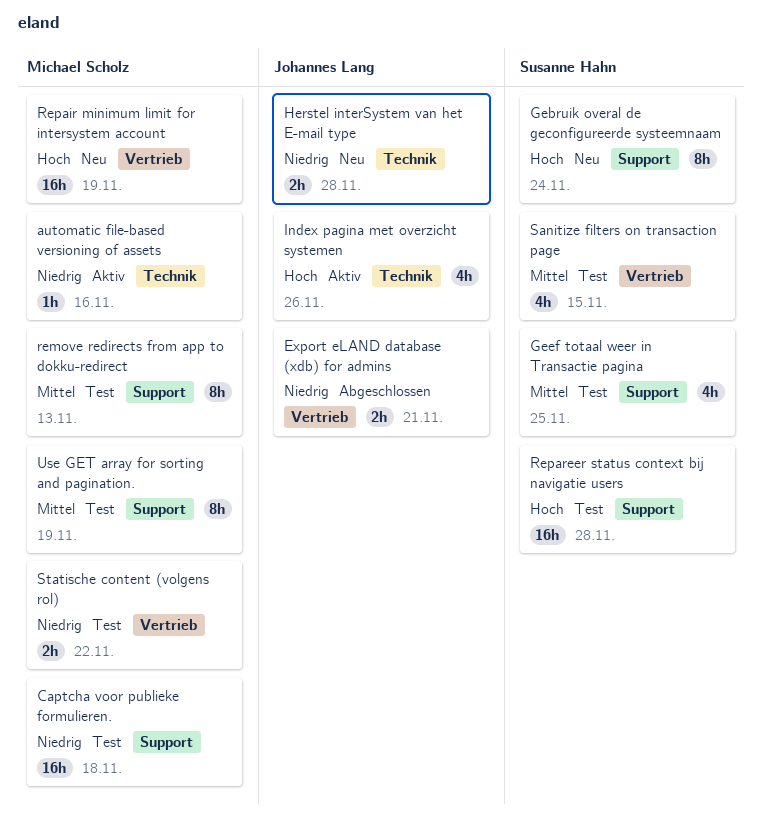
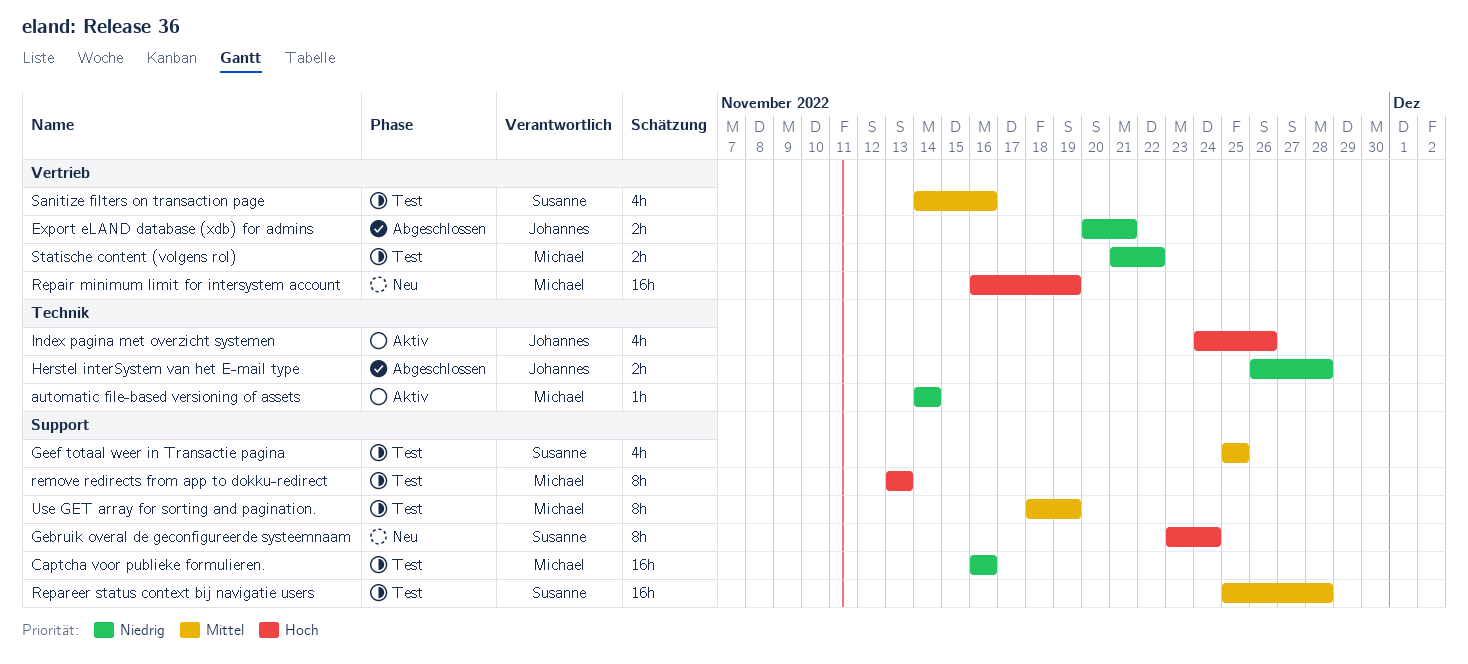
automatic file-based versioning of assets, due: Nov 16 -> Nov 14
Captcha voor publieke formulieren., due: Nov 18 -> Nov 16
Herstel interSystem van het E-mail type, status: Neu -> Abgeschlossen
remove redirects from app to dokku-redirect, priority: Mittel -> Hoch
Repareer status context bij navigatie users, priority: Hoch -> Mittel
Sanitize filters on transaction page, due: Nov 15 -> Nov 16

